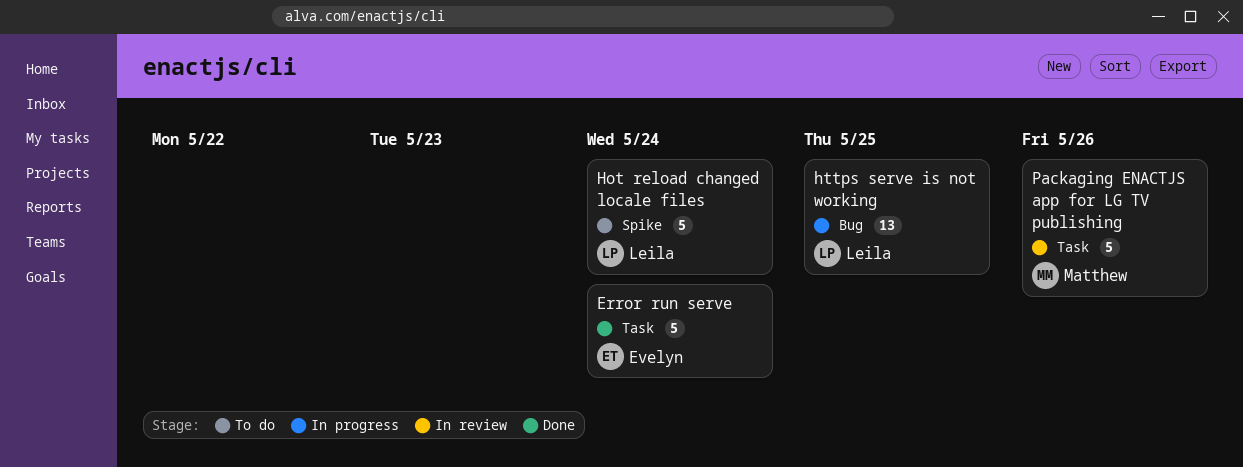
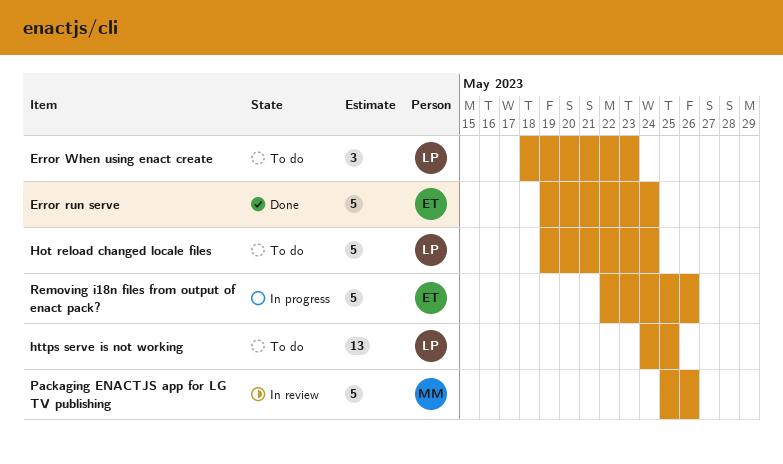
Error When using enact create: none -> present
https serve is not working, status: In progress -> To do
Removing i18n files from output of enact pack?: none -> present

